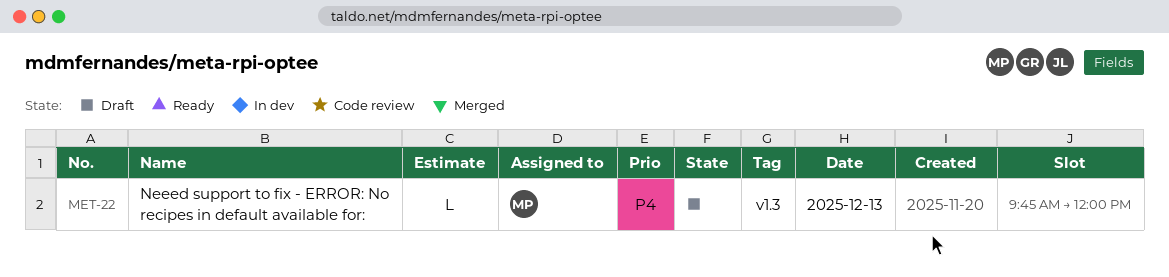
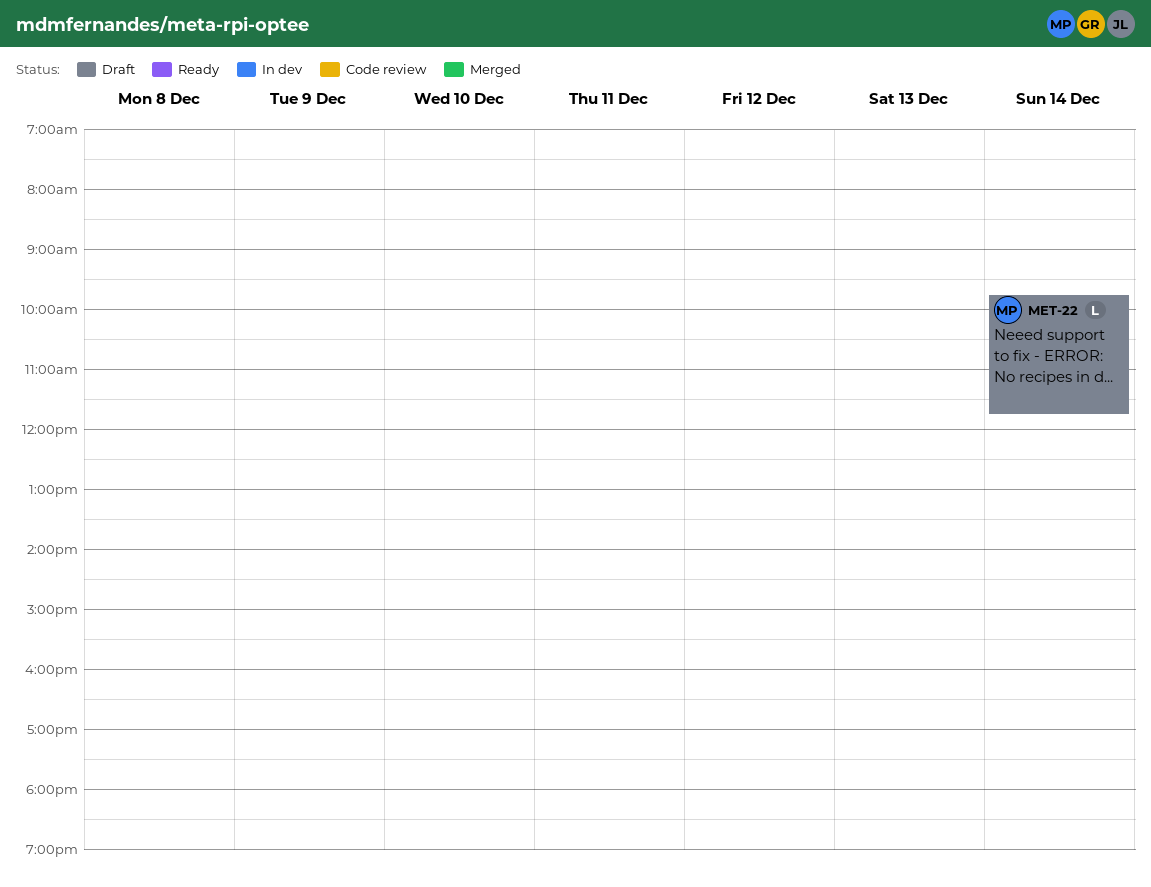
MET-22, day: Dec 13 -> Dec 14
MET-22, ends: 12:00 -> 11:45

